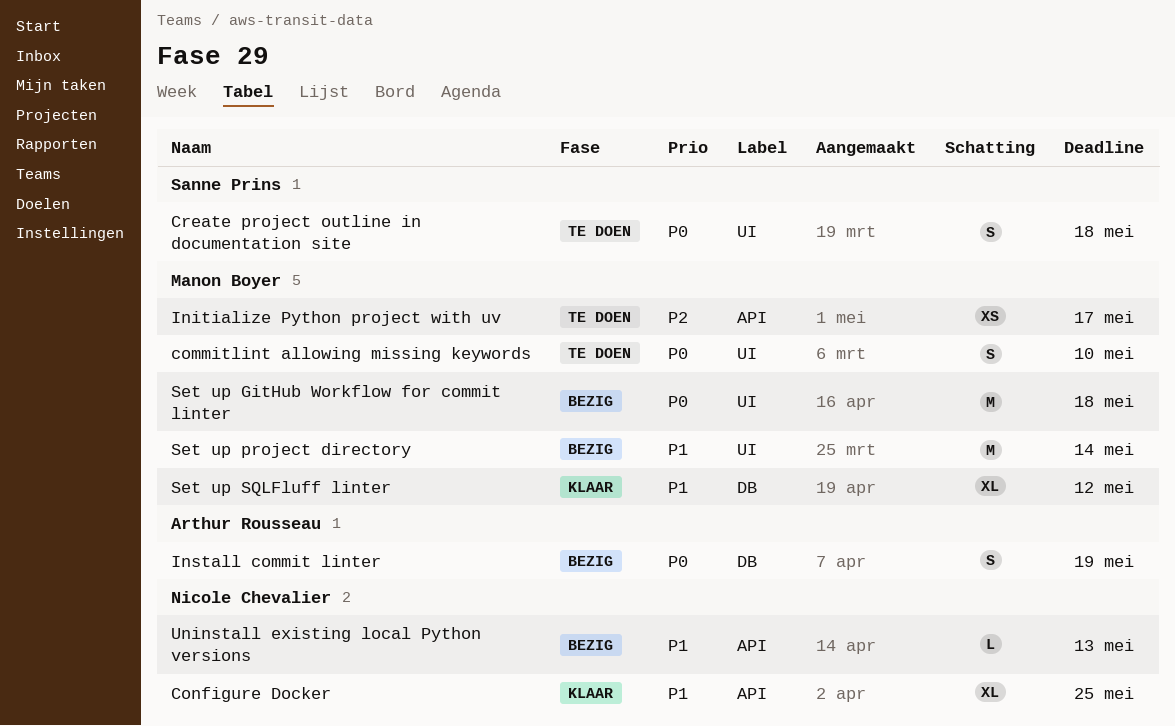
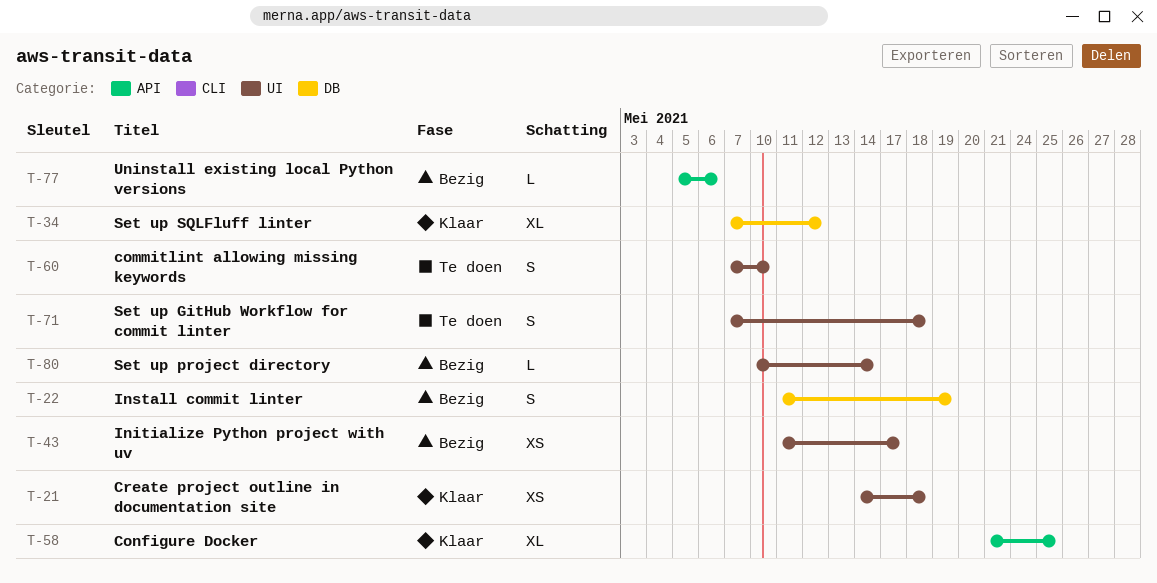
Create project outline in documentation site, status: Te doen -> Klaar
Create project outline in documentation site, estimate: S -> XS
Initialize Python project with uv, status: Te doen -> Bezig
Initialize Python project with uv, label: API -> UI
Set up GitHub Workflow for commit linter, status: Bezig -> Te doen
Set up GitHub Workflow for commit linter, estimate: M -> S
Set up project directory, estimate: M -> L
Uninstall existing local Python versions, due: May 13 -> May 6

